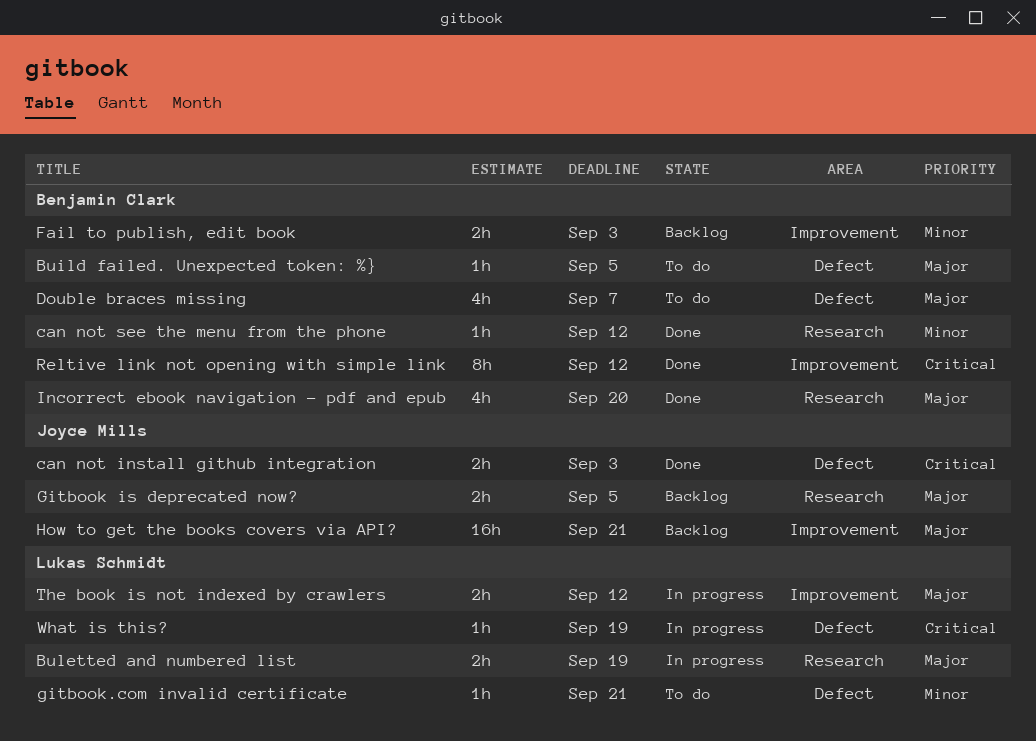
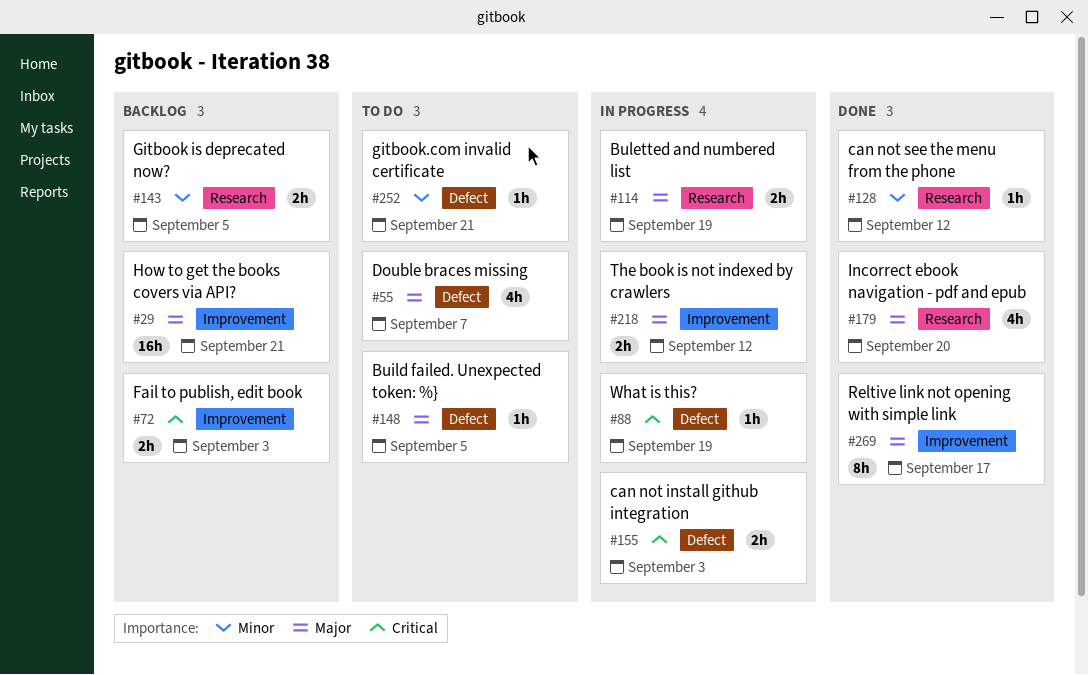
can not install github integration, status: Done -> In progress
Fail to publish, edit book, priority: Minor -> Critical
Gitbook is deprecated now?, priority: Major -> Minor
Reltive link not opening with simple link, priority: Critical -> Major
Reltive link not opening with simple link, due: Sep 12 -> Sep 17

